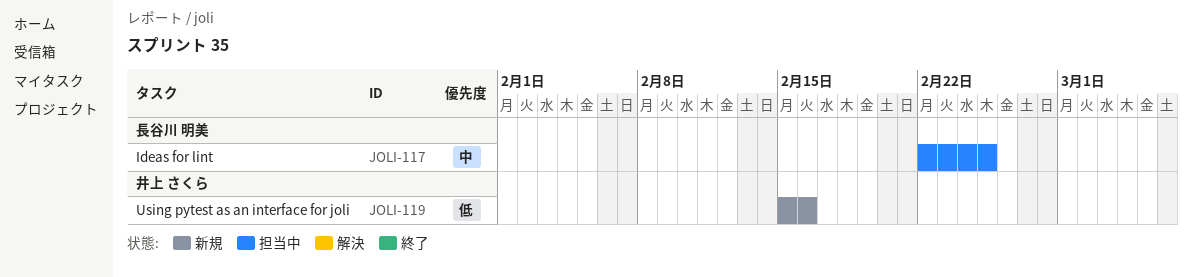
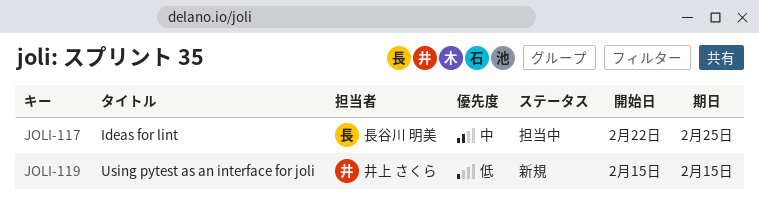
JOLI-119, due: Feb 16 -> Feb 15

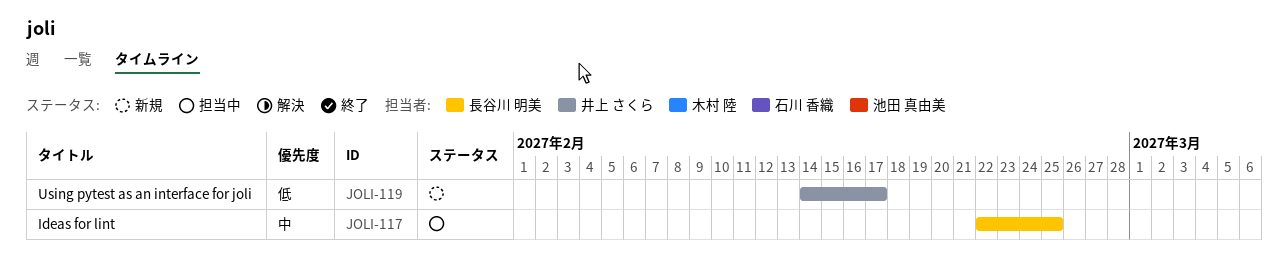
JOLI-119, start: Feb 15 -> Feb 14
JOLI-119, due: Feb 15 -> Feb 17

